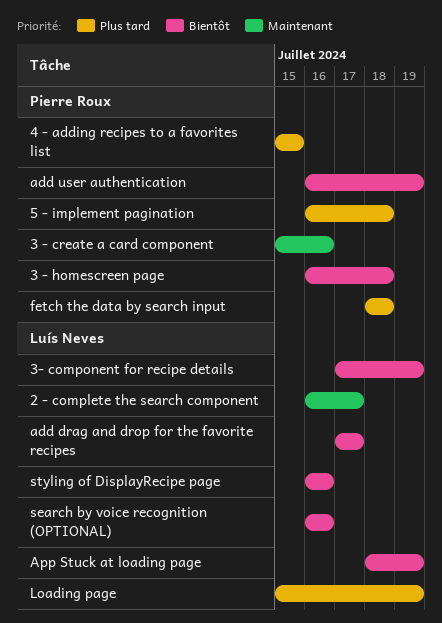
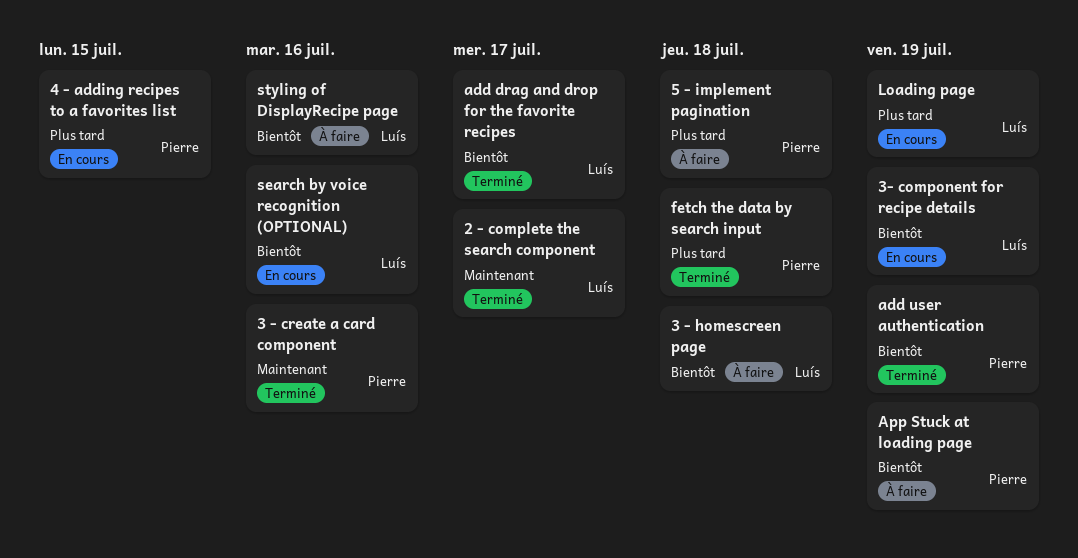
3 - homescreen page, owner: Pierre Roux -> Luís Neves
App Stuck at loading page, owner: Luís Neves -> Pierre Roux

